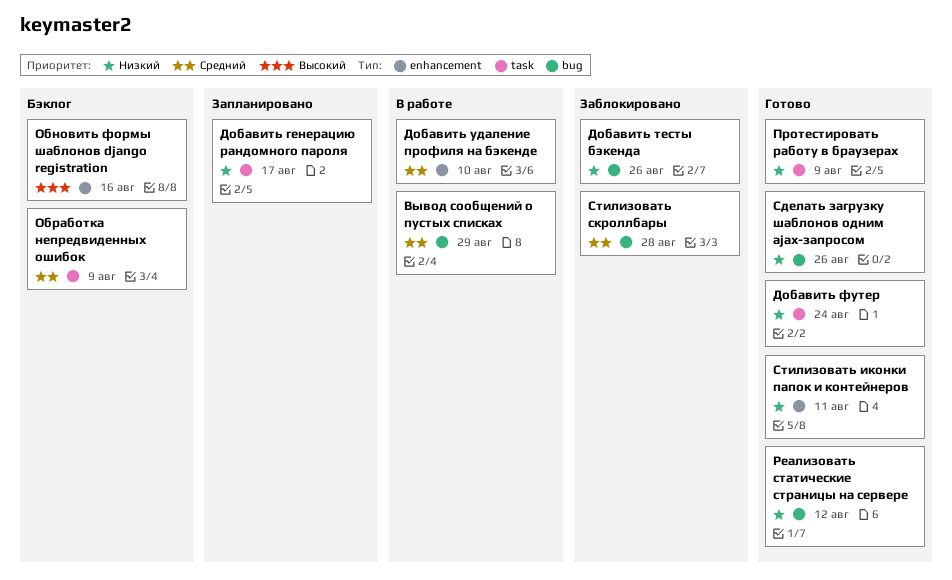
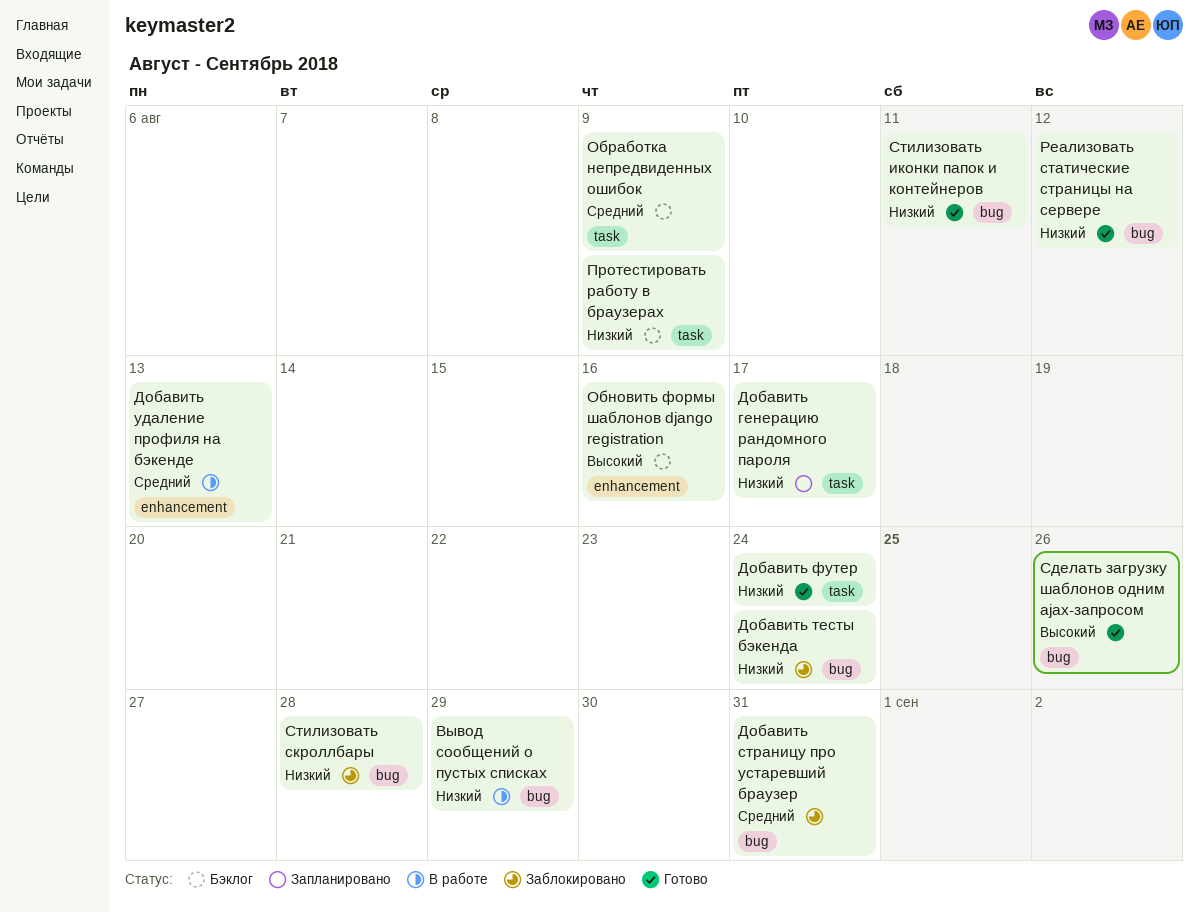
Вывод сообщений о пустых списках, priority: Средний -> Низкий
Добавить страницу про устаревший браузер: none -> present
Добавить тесты бэкенда, due: Aug 26 -> Aug 24
Добавить удаление профиля на бэкенде, due: Aug 10 -> Aug 13
Протестировать работу в браузерах, status: Готово -> Бэклог
Сделать загрузку шаблонов одним ajax-запросом, priority: Низкий -> Высокий
Стилизовать иконки папок и контейнеров, label: enhancement -> bug
Стилизовать скроллбары, priority: Средний -> Низкий

